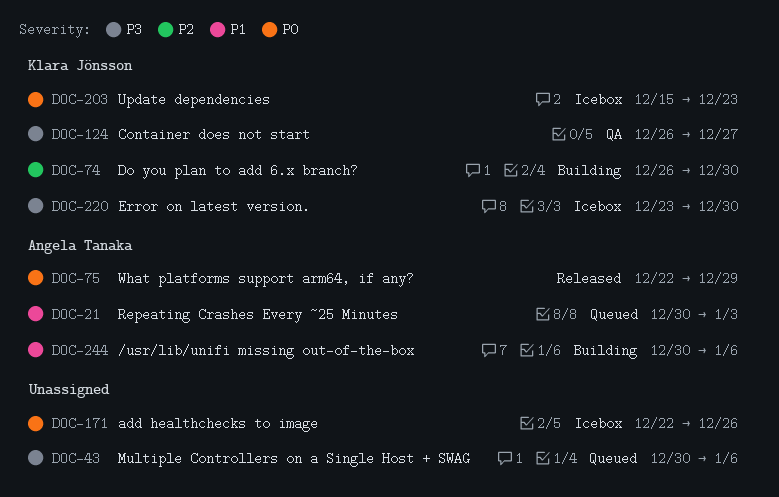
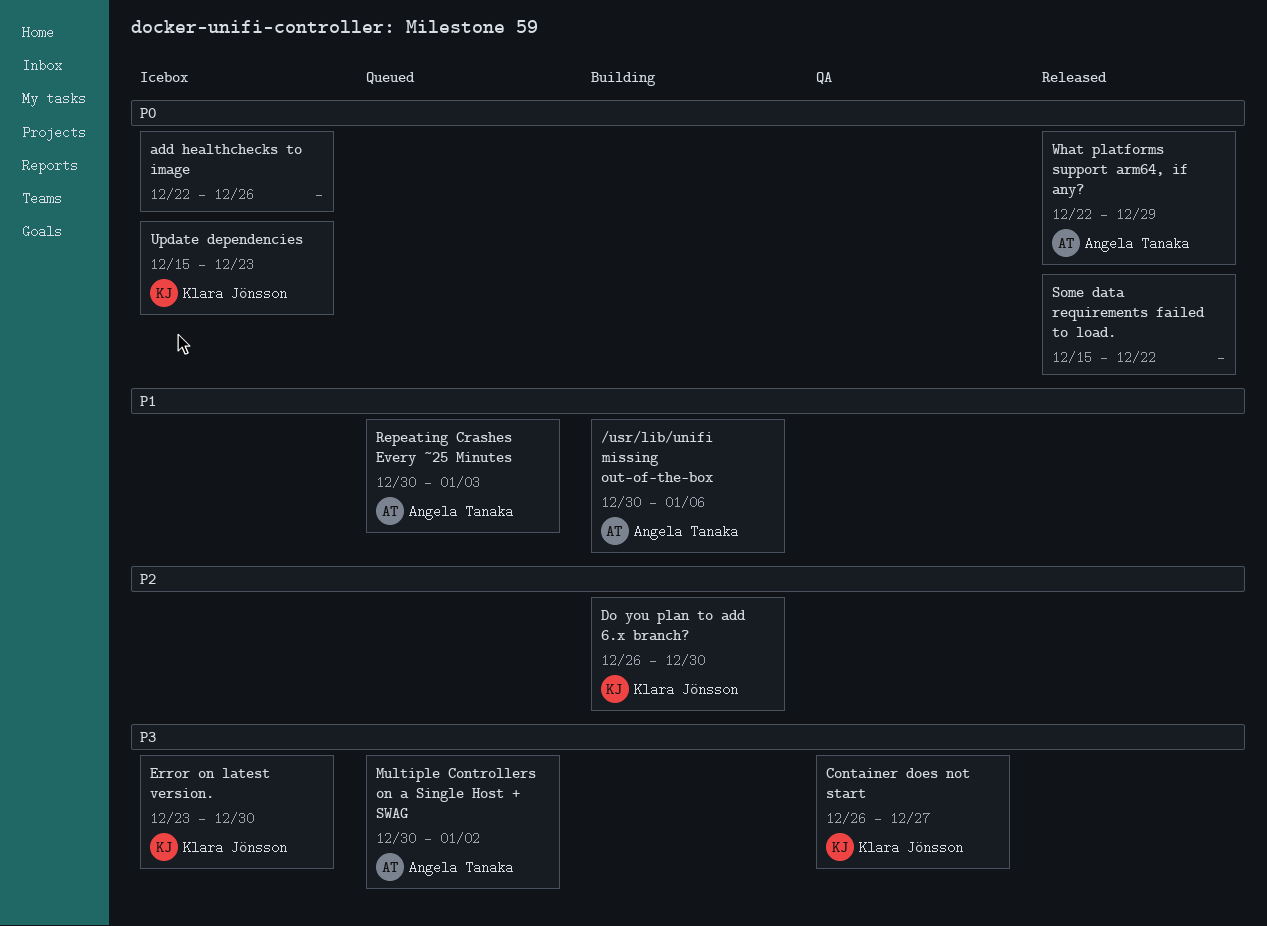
Multiple Controllers on a Single Host + SWAG, owner: none -> Angela Tanaka
Multiple Controllers on a Single Host + SWAG, due: Jan 6 -> Jan 2
Some data requirements failed to load.: none -> present

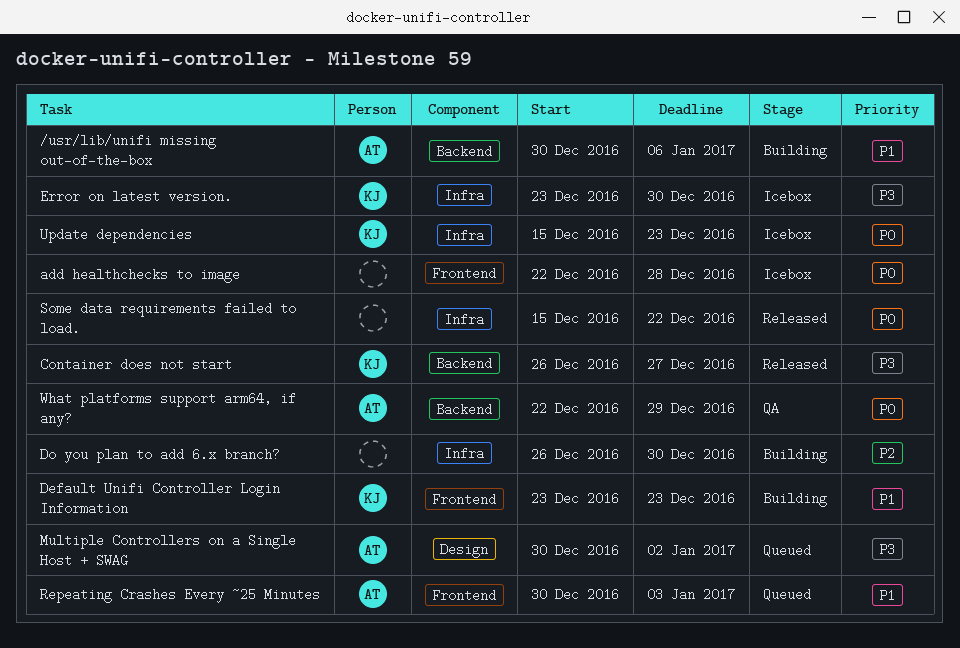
add healthchecks to image, due: Dec 26 -> Dec 28
Container does not start, status: QA -> Released
Default Unifi Controller Login Information: none -> present
Do you plan to add 6.x branch?, owner: Klara Jönsson -> none
What platforms support arm64, if any?, status: Released -> QA

